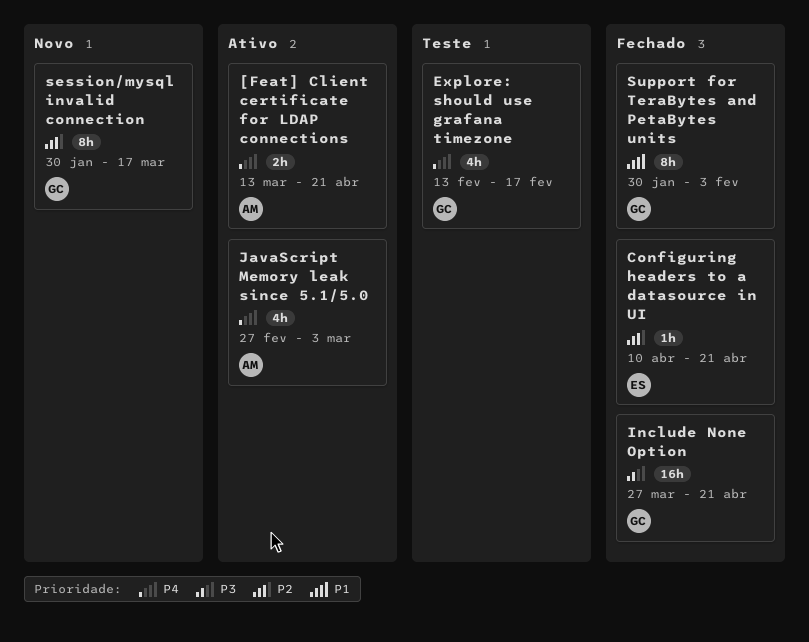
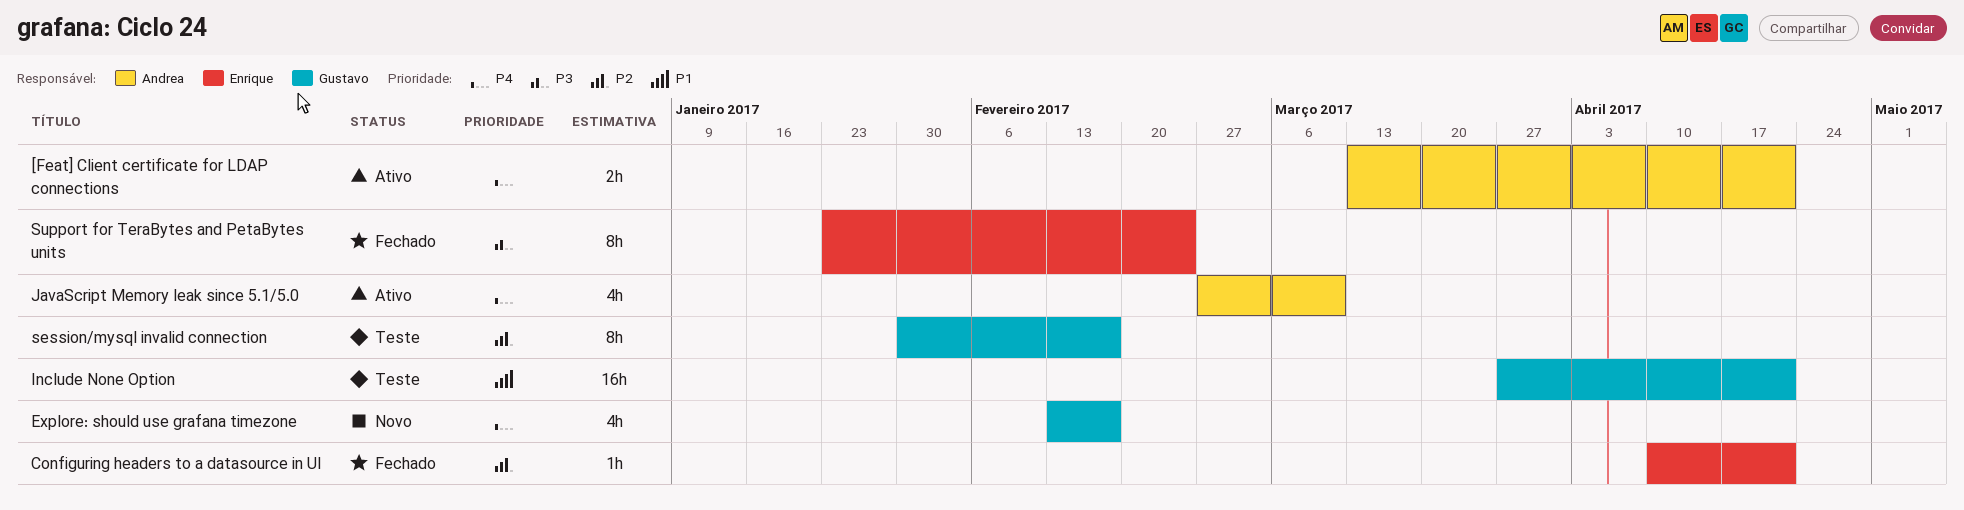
Explore: should use grafana timezone, status: Teste -> Novo
Include None Option, status: Fechado -> Teste
Include None Option, priority: P3 -> P1
JavaScript Memory leak since 5.1/5.0, due: Mar 3 -> Mar 10
session/mysql invalid connection, status: Novo -> Teste
session/mysql invalid connection, due: Mar 17 -> Feb 17
Support for TeraBytes and PetaBytes units, owner: Gustavo -> Enrique
Support for TeraBytes and PetaBytes units, priority: P1 -> P3
Support for TeraBytes and PetaBytes units, start: Jan 30 -> Jan 23
Support for TeraBytes and PetaBytes units, due: Feb 3 -> Feb 24

